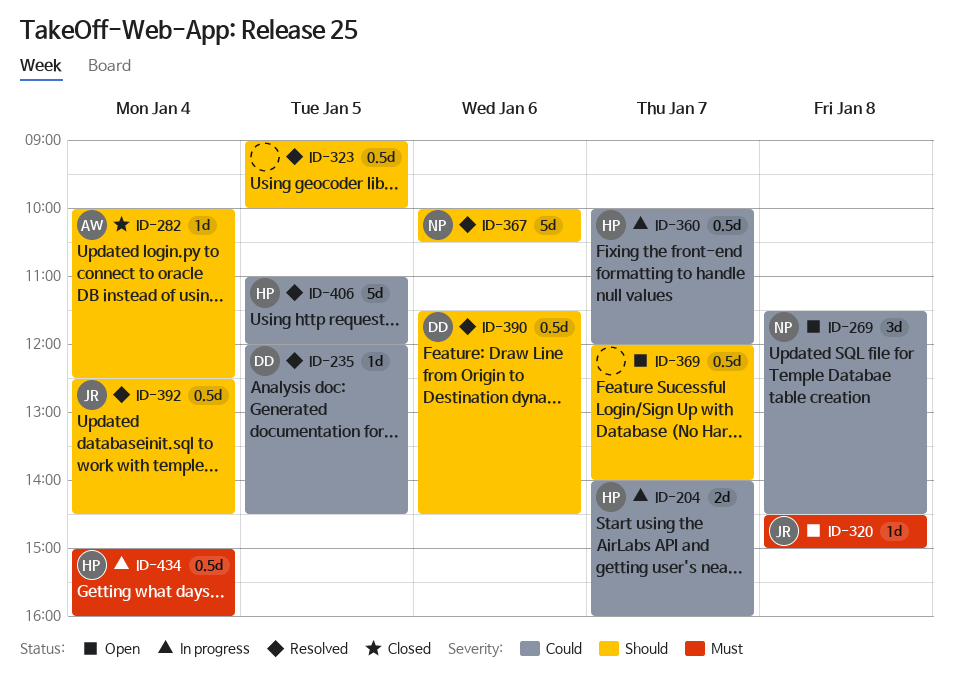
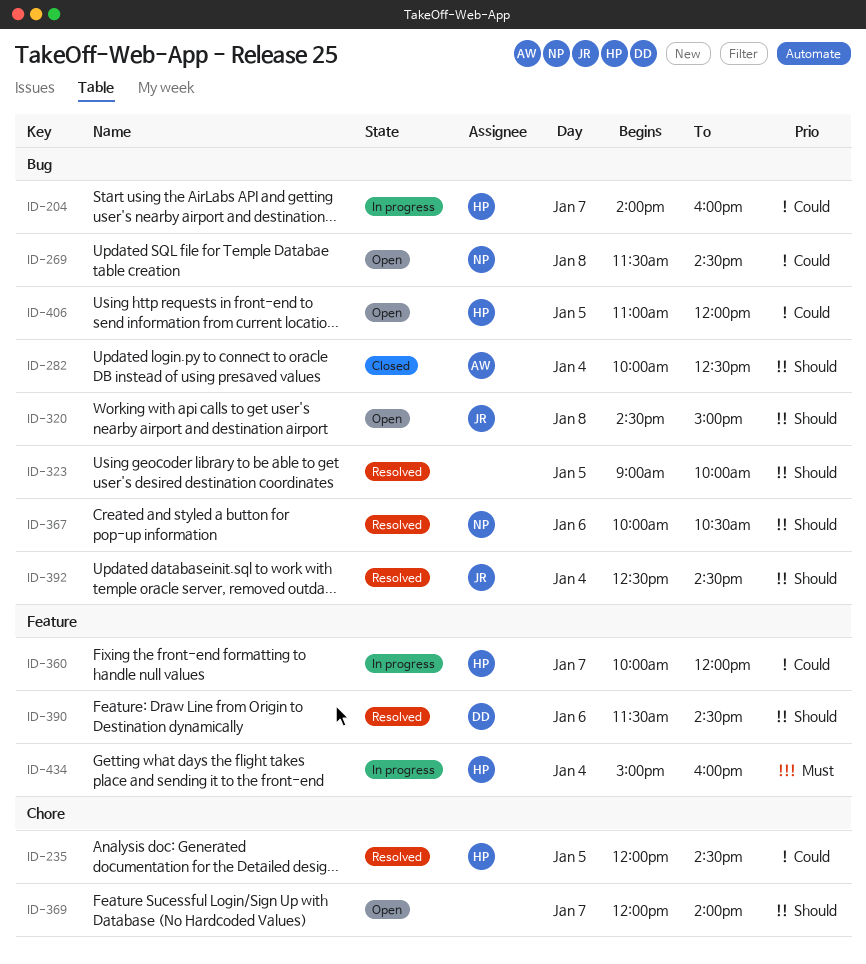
ID-235, owner: DD -> HP
ID-320, priority: Must -> Should
ID-406, status: Resolved -> Open

